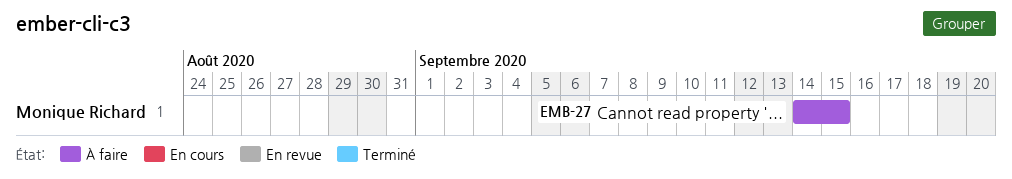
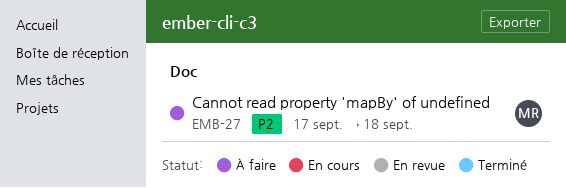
EMB-27, start: Sep 14 -> Sep 17
EMB-27, due: Sep 15 -> Sep 18

